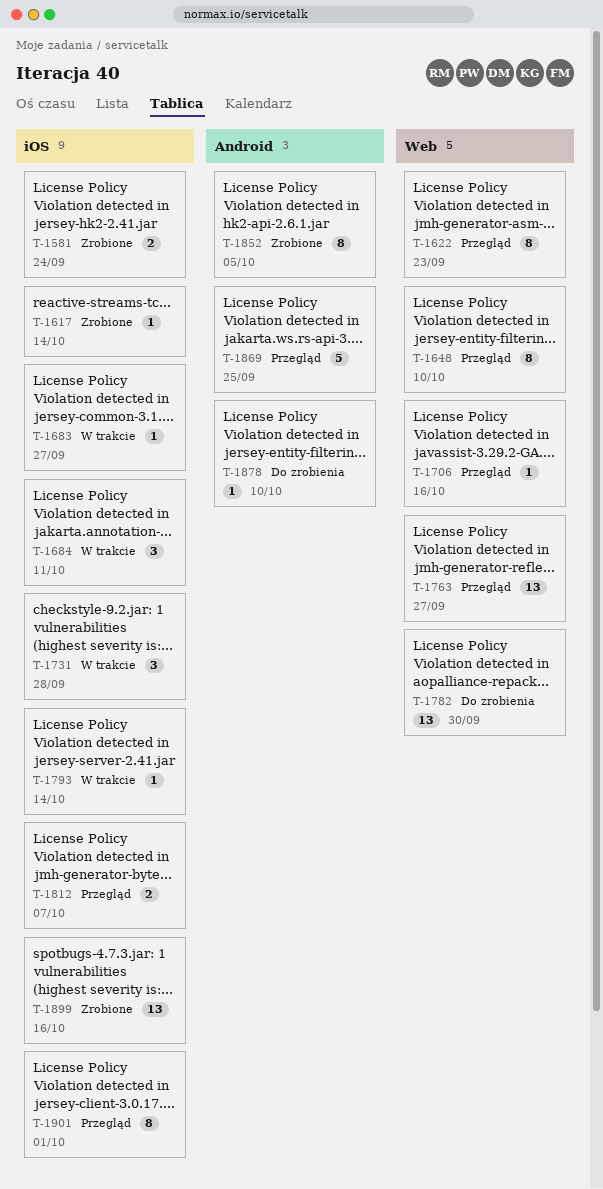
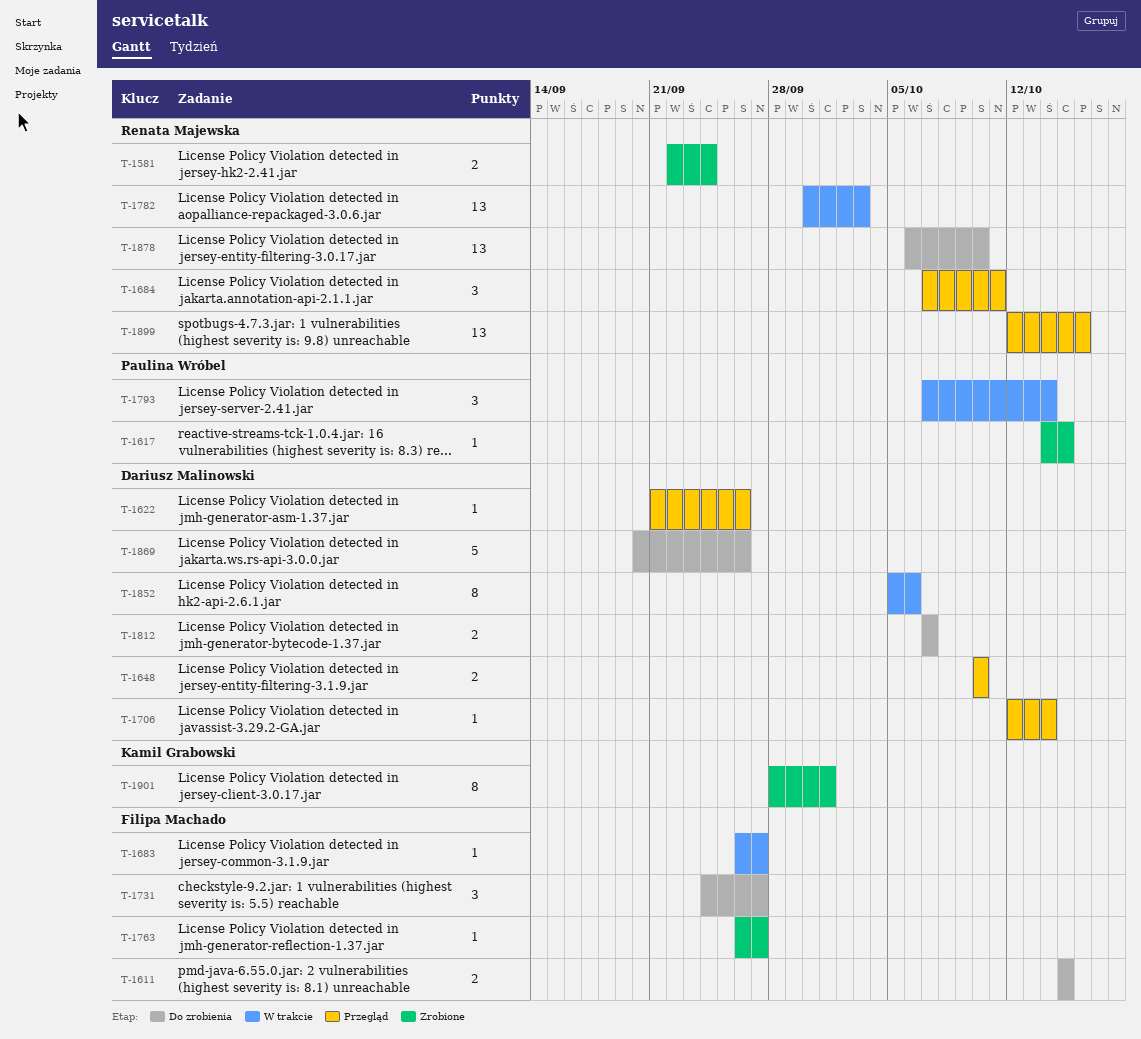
T-1611: none -> present
T-1617, due: Oct 14 -> Oct 15
T-1622, estimate: 8 -> 1
T-1622, due: Sep 23 -> Sep 26
T-1648, estimate: 8 -> 2
T-1684, status: W trakcie -> Przegląd
T-1706, due: Oct 16 -> Oct 14
T-1731, status: W trakcie -> Do zrobienia
T-1731, due: Sep 28 -> Sep 27
T-1763, status: Przegląd -> Zrobione
T-1763, estimate: 13 -> 1
T-1782, status: Do zrobienia -> W trakcie
T-1782, due: Sep 30 -> Oct 3
T-1793, estimate: 1 -> 3
T-1812, status: Przegląd -> Do zrobienia
T-1852, status: Zrobione -> W trakcie
T-1852, due: Oct 5 -> Oct 6
T-1869, status: Przegląd -> Do zrobienia
T-1869, due: Sep 25 -> Sep 26
T-1878, estimate: 1 -> 13
T-1899, status: Zrobione -> Przegląd
T-1901, status: Przegląd -> Zrobione

